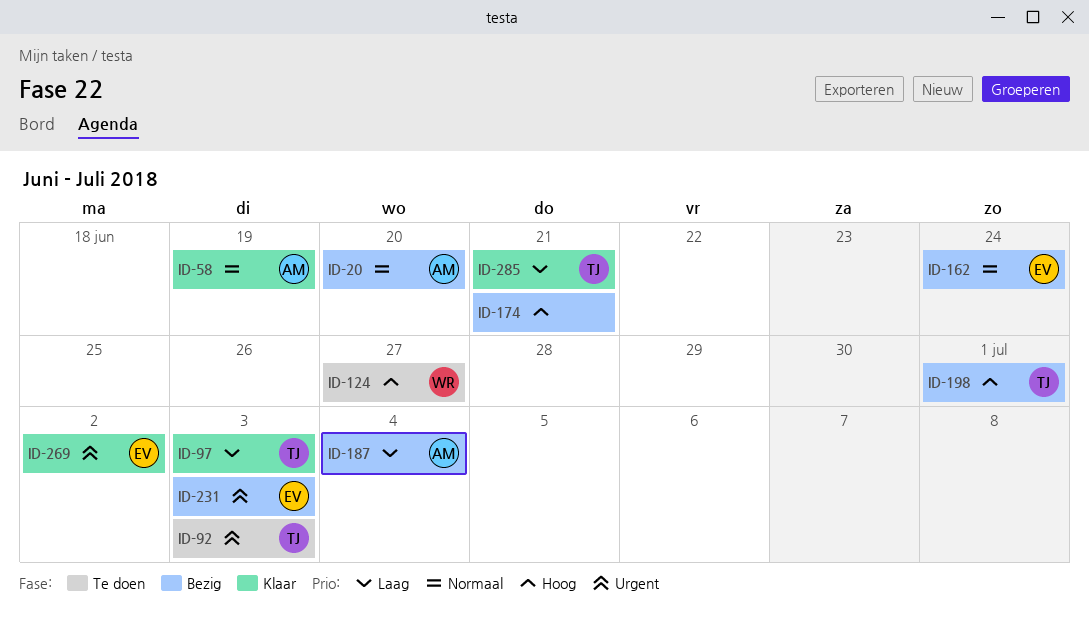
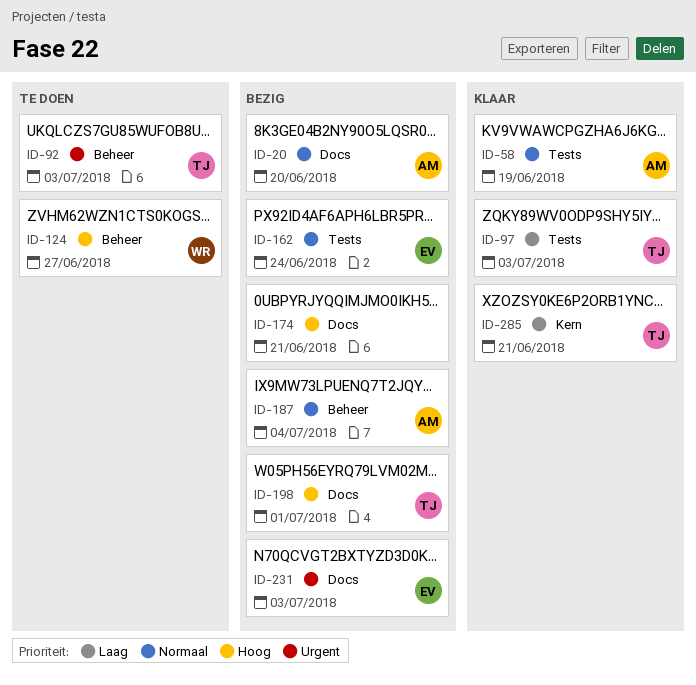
ID-187, priority: Laag -> Normaal
ID-269: present -> none

